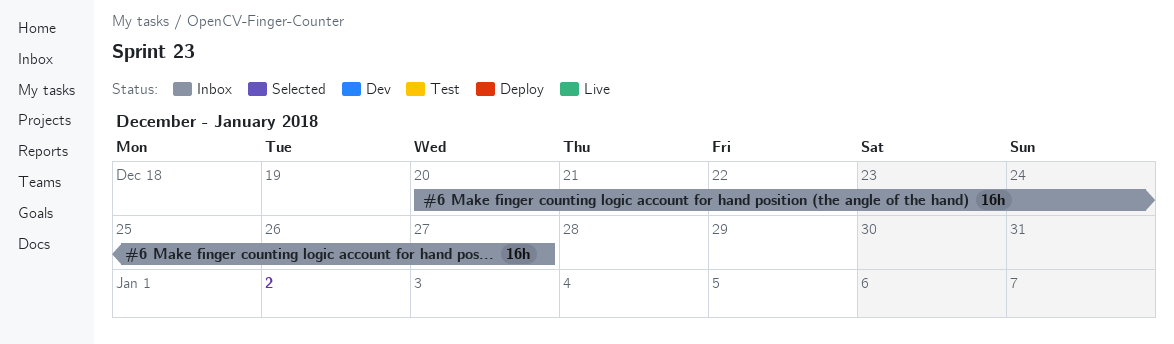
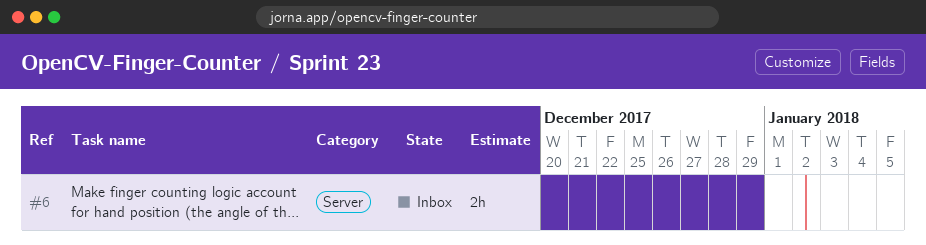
#6, estimate: 16h -> 2h
#6, due: Dec 27 -> Dec 29

